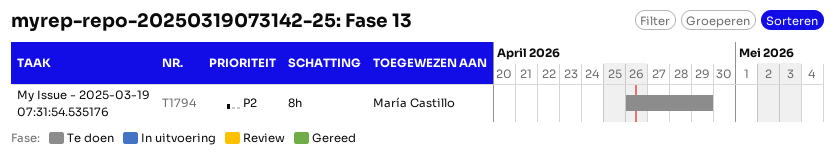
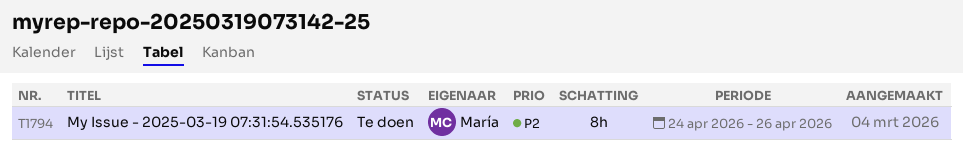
T1794, start: Apr 26 -> Apr 24
T1794, due: Apr 29 -> Apr 26

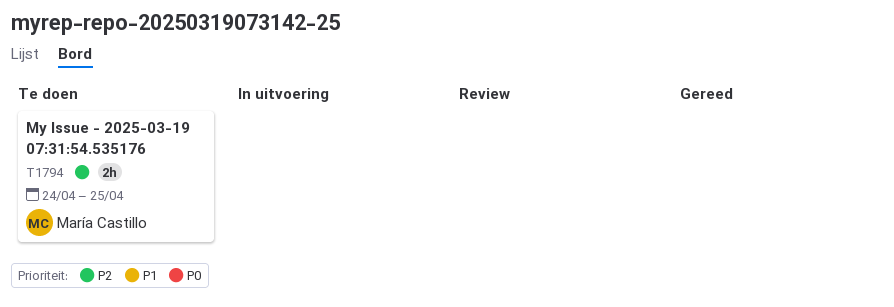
T1794, estimate: 8h -> 2h
T1794, due: Apr 26 -> Apr 25

